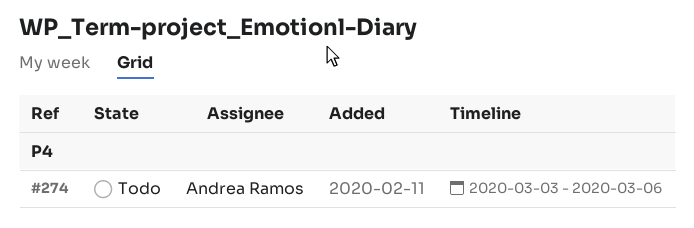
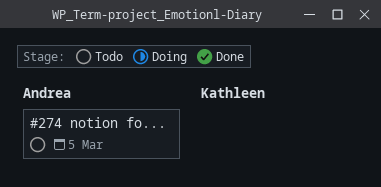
#274, due: Mar 6 -> Mar 5

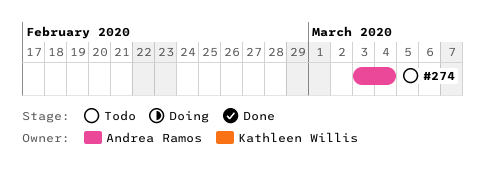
#274, due: Mar 5 -> Mar 4

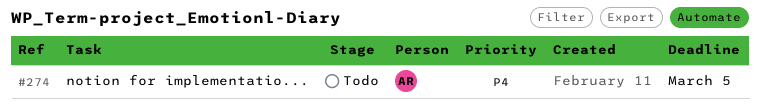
#274, due: Mar 4 -> Mar 5

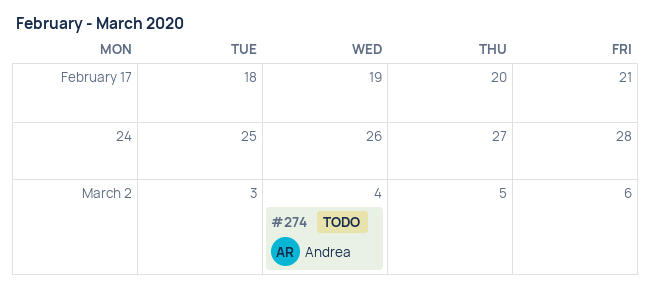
#274, due: Mar 5 -> Mar 4

